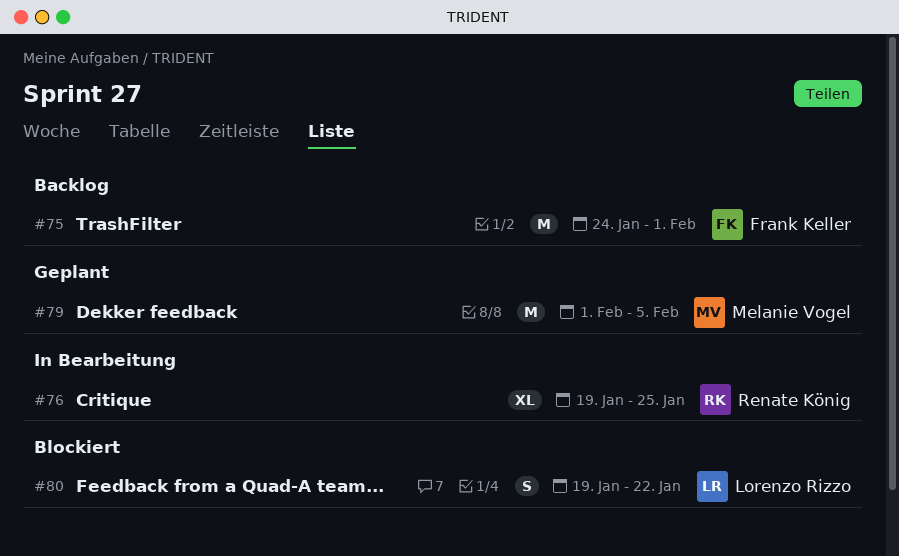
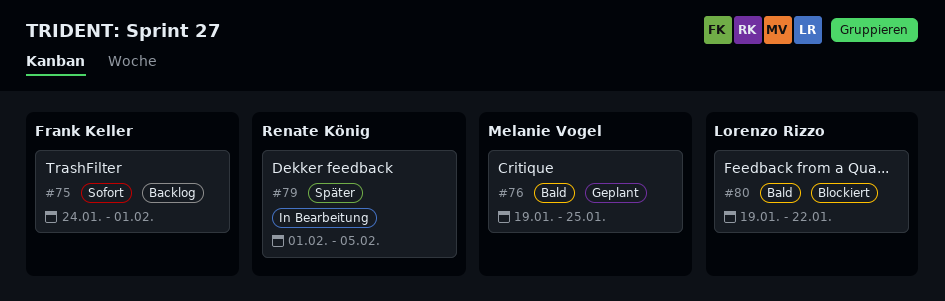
#76, status: In Bearbeitung -> Geplant
#76, owner: Renate König -> Melanie Vogel
#79, status: Geplant -> In Bearbeitung
#79, owner: Melanie Vogel -> Renate König

